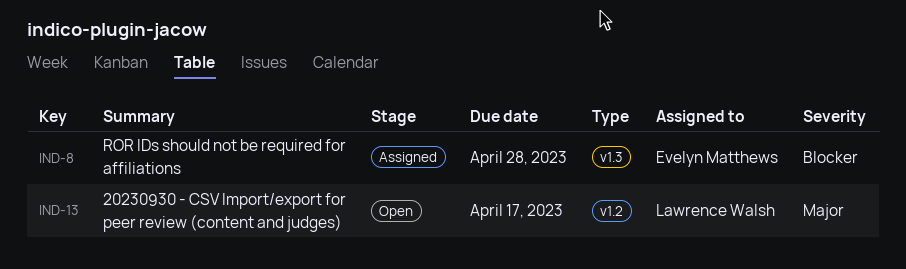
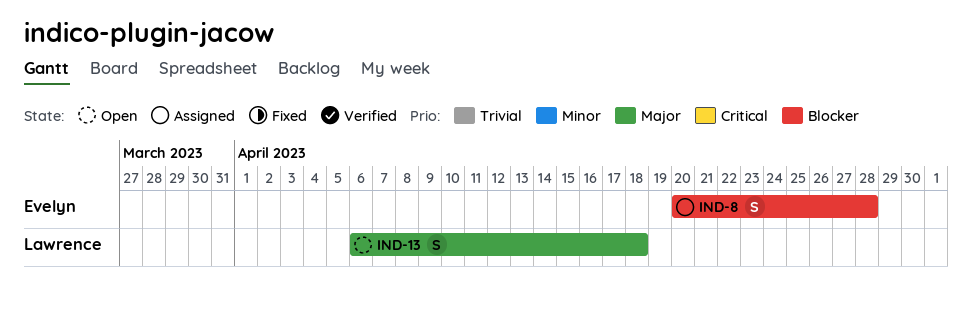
IND-13, due: Apr 17 -> Apr 18

